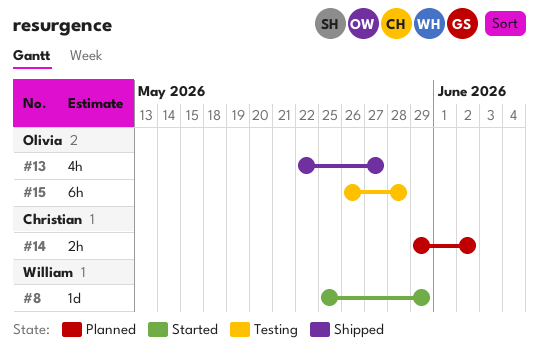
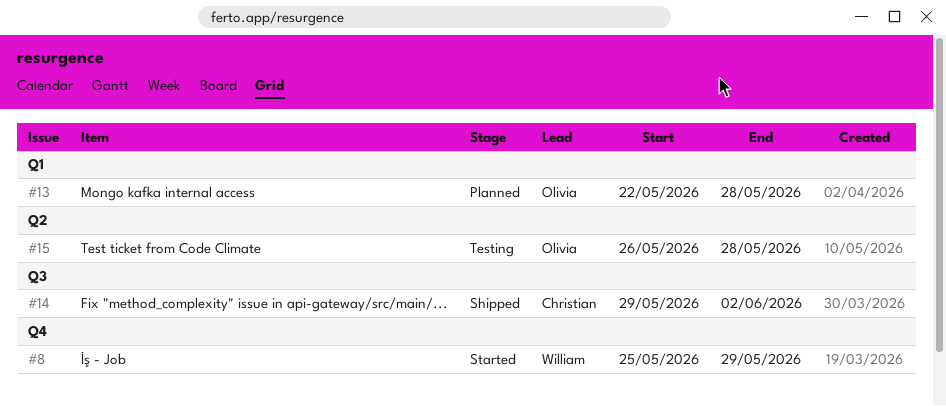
#13, status: Shipped -> Planned
#13, due: May 27 -> May 28
#14, status: Planned -> Shipped

